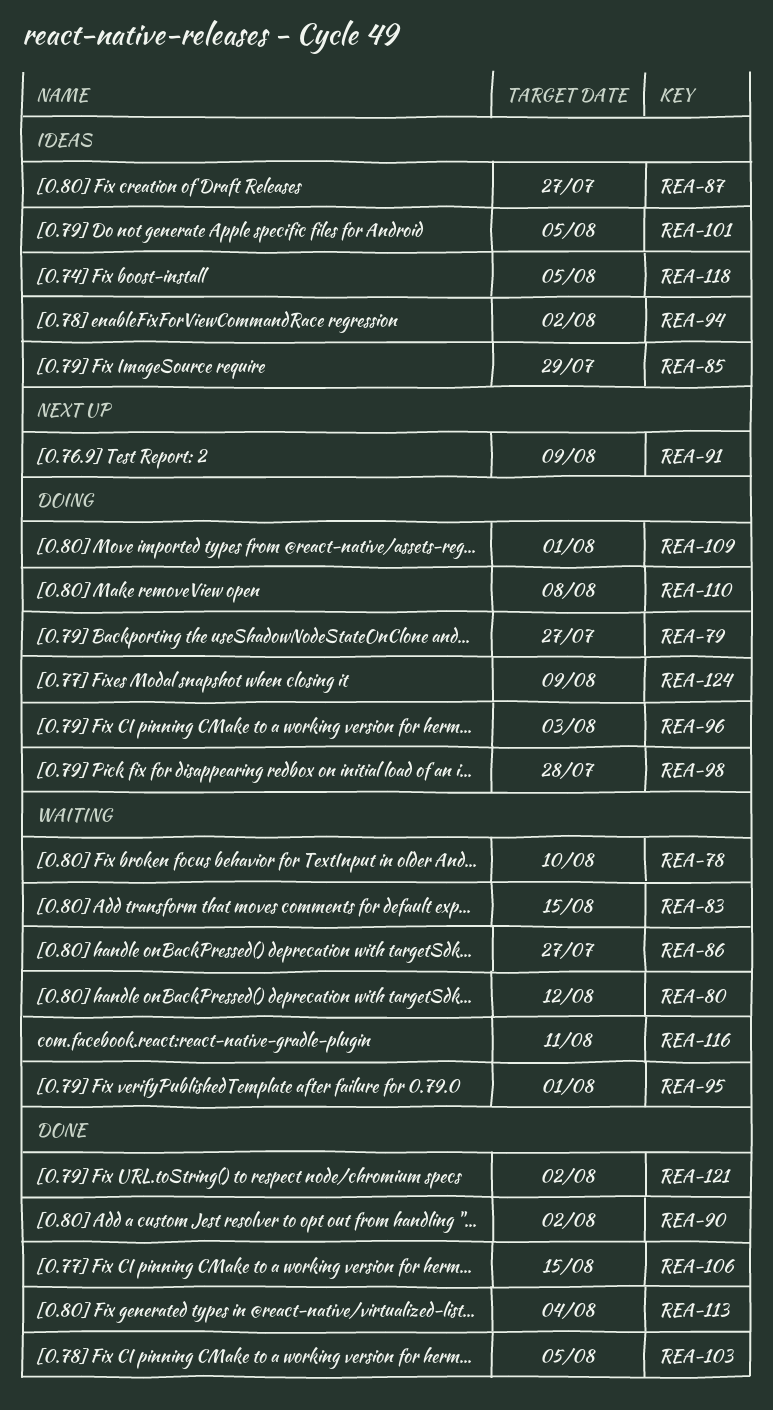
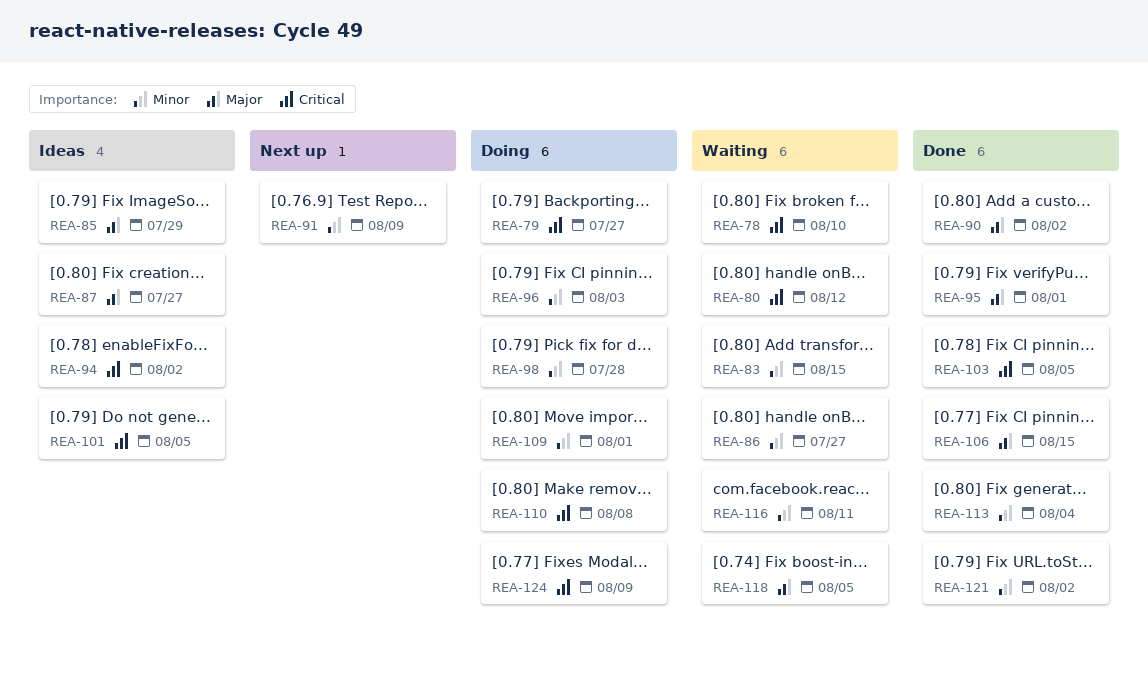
REA-95, status: Waiting -> Done
REA-118, status: Ideas -> Waiting

